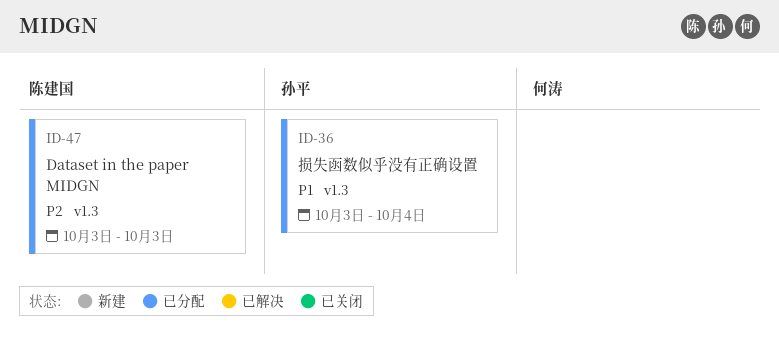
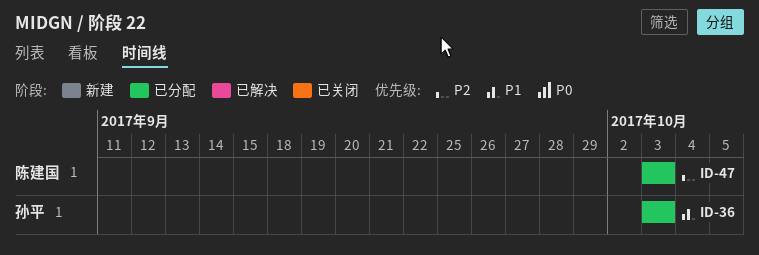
ID-36, due: Oct 4 -> Oct 3

